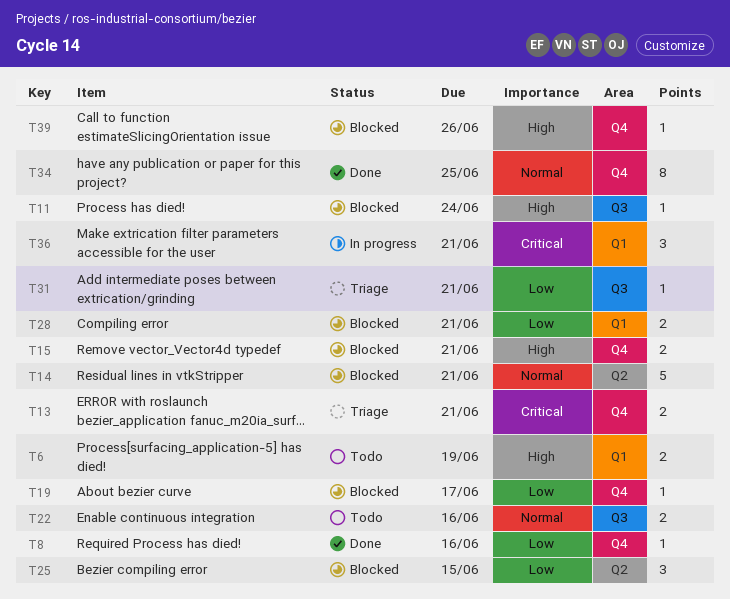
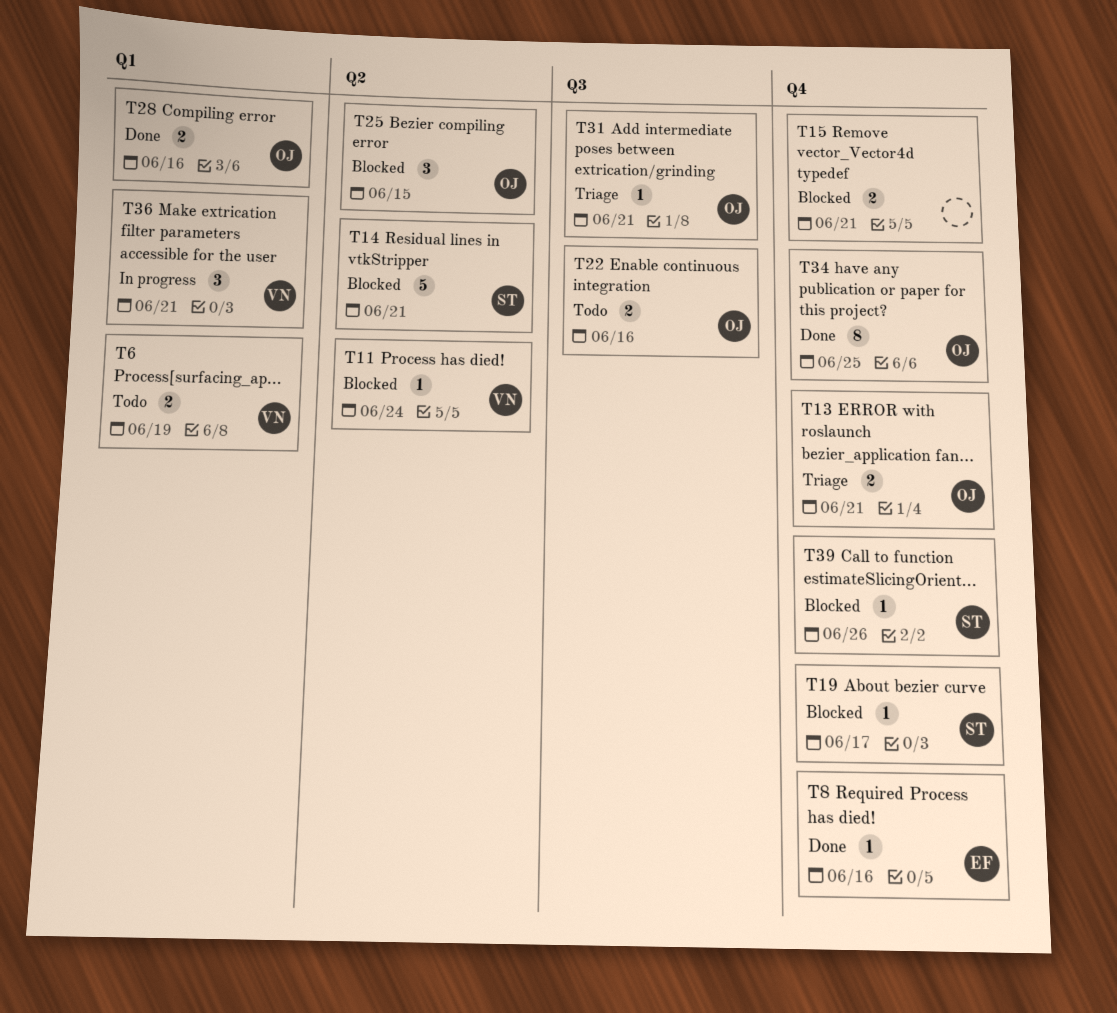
T11, label: Q3 -> Q2
T28, status: Blocked -> Done
T28, due: Jun 21 -> Jun 16

